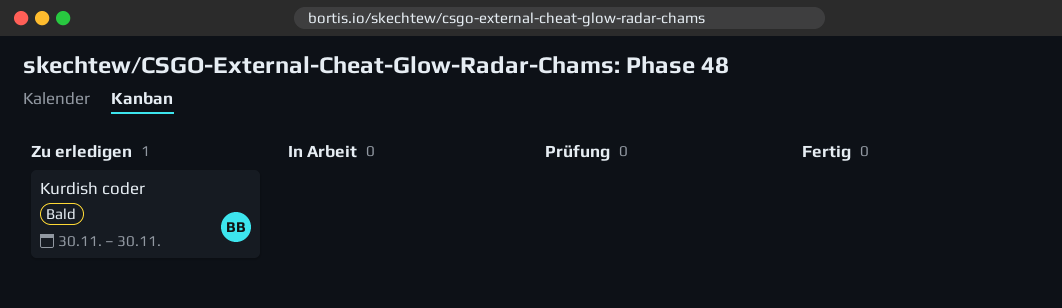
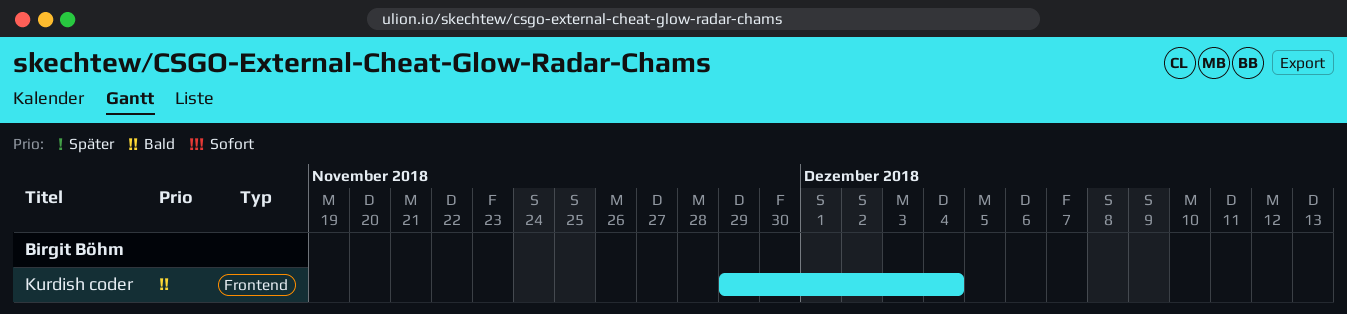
Kurdish coder, start: Nov 30 -> Nov 29
Kurdish coder, due: Nov 30 -> Dec 4

